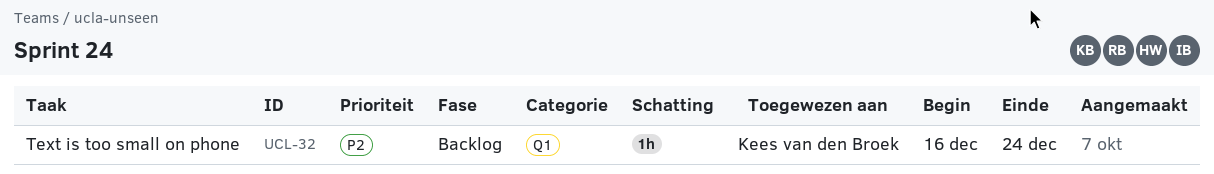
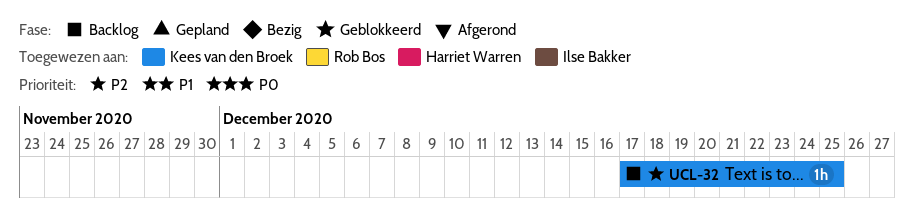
UCL-32, start: Dec 16 -> Dec 17
UCL-32, due: Dec 24 -> Dec 25

